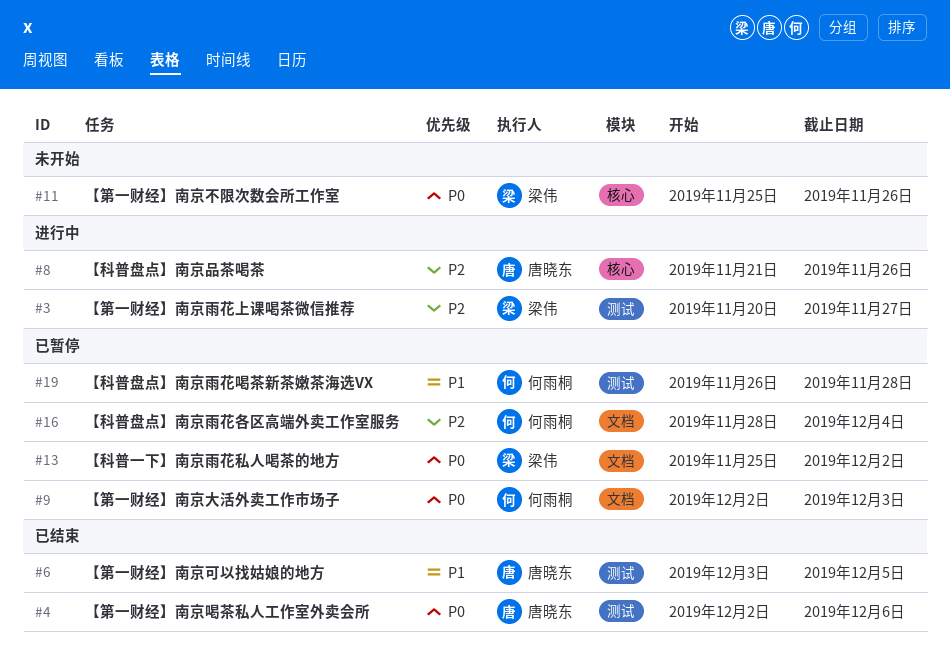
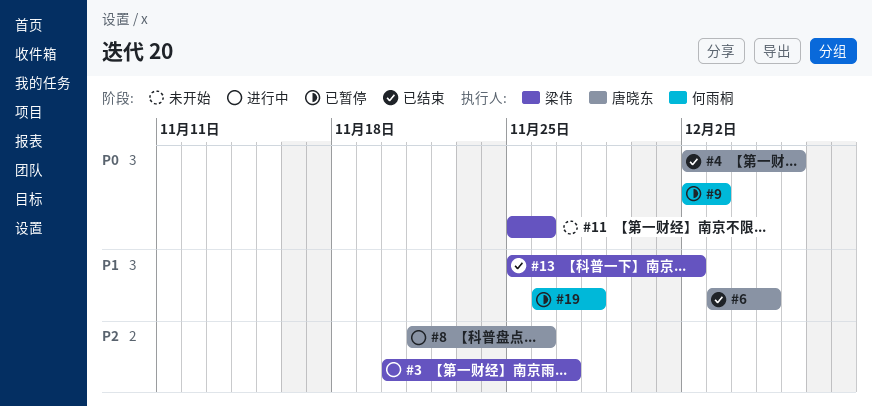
#13, status: 已暂停 -> 已结束
#13, priority: P0 -> P1
#16: present -> none

